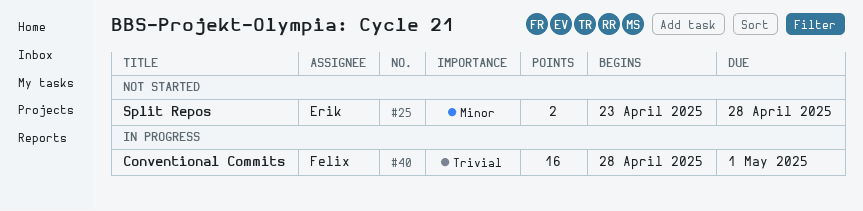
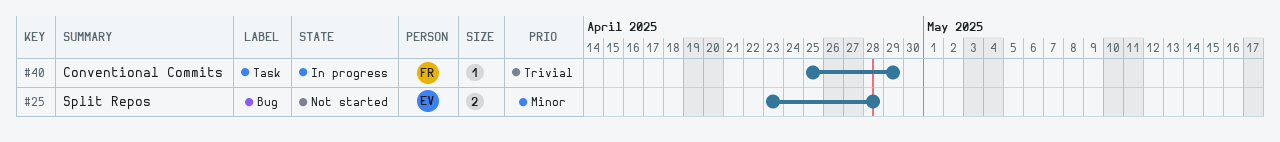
#40, estimate: 16 -> 1
#40, start: Apr 28 -> Apr 25
#40, due: May 1 -> Apr 29

